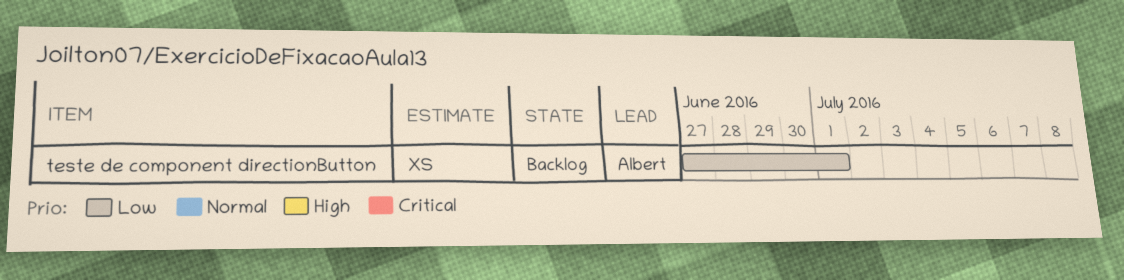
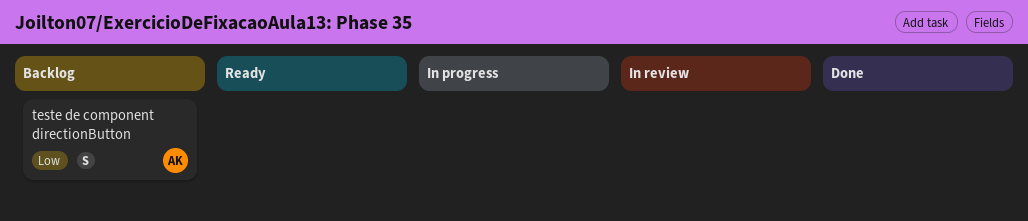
teste de component directionButton, estimate: XS -> S

